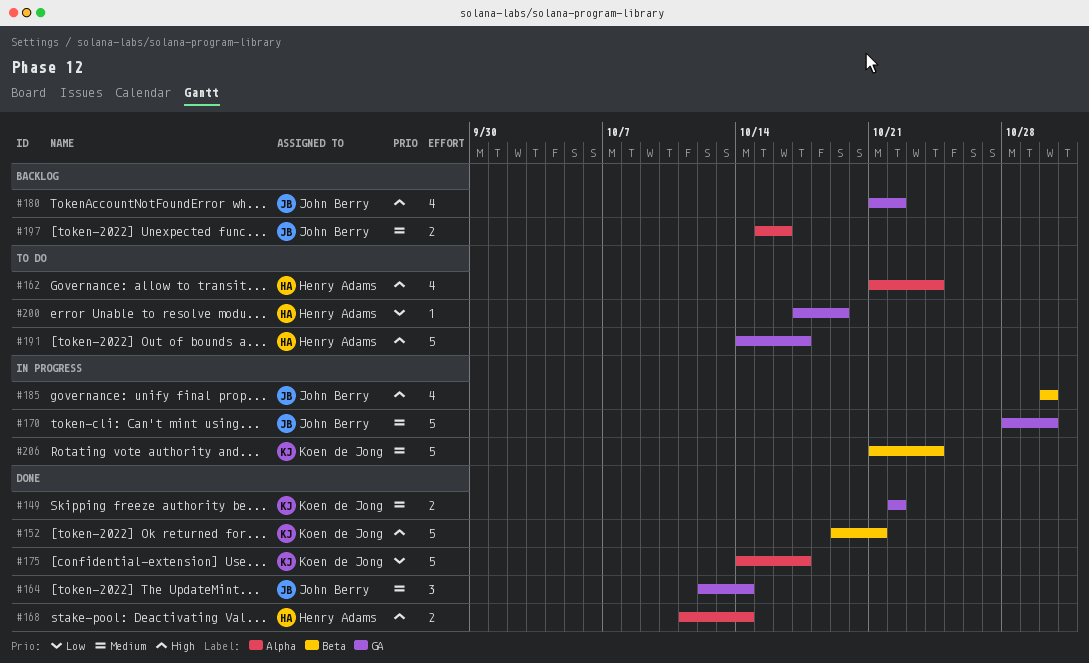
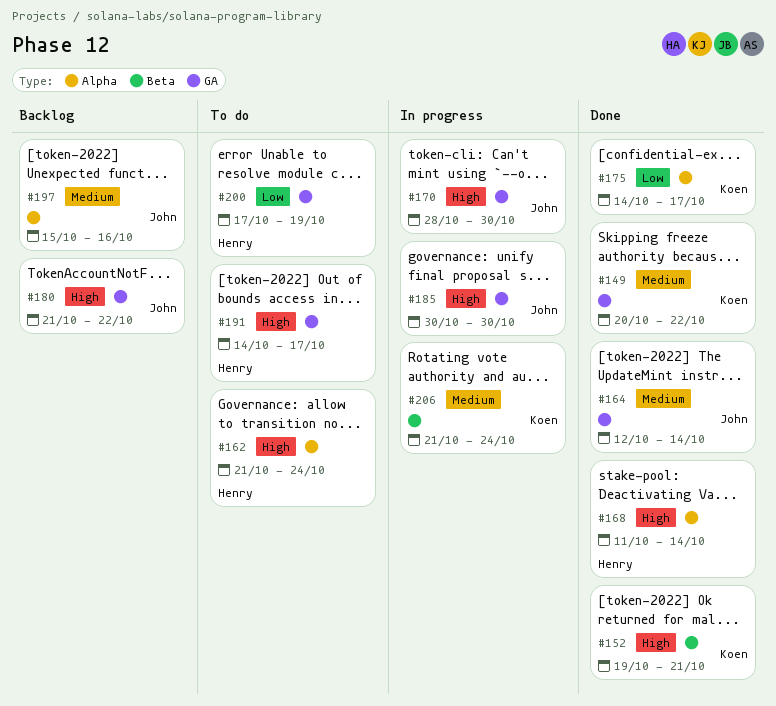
#149, start: Oct 22 -> Oct 20
#170, priority: Medium -> High
#185, label: Beta -> GA

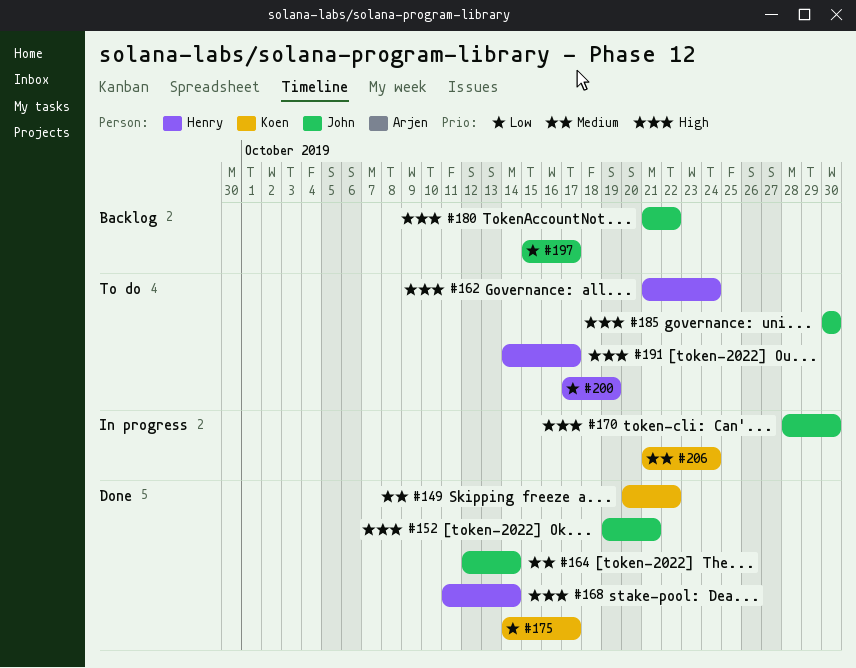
#152, owner: Koen -> John
#185, status: In progress -> To do
#197, priority: Medium -> Low
#197, due: Oct 16 -> Oct 17

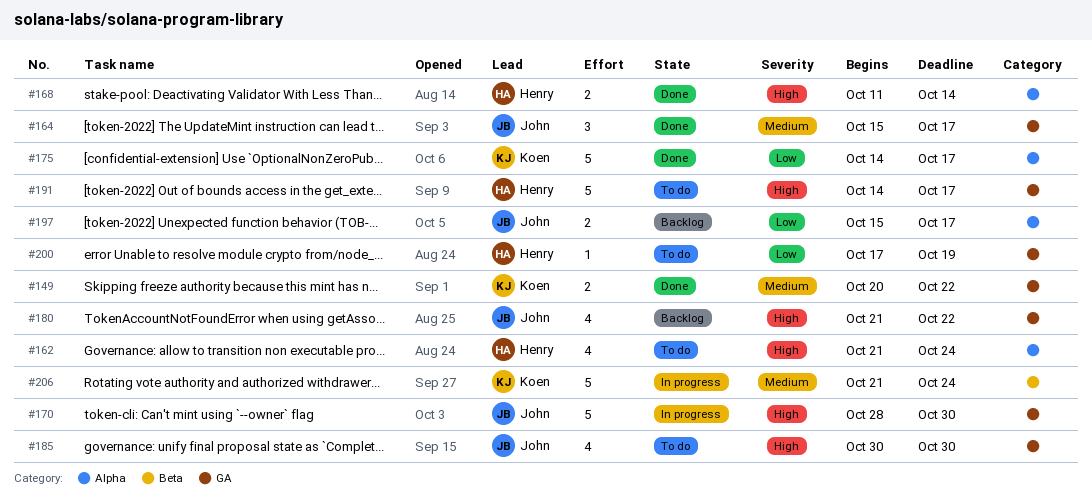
#152: present -> none
#164, start: Oct 12 -> Oct 15
#164, due: Oct 14 -> Oct 17

